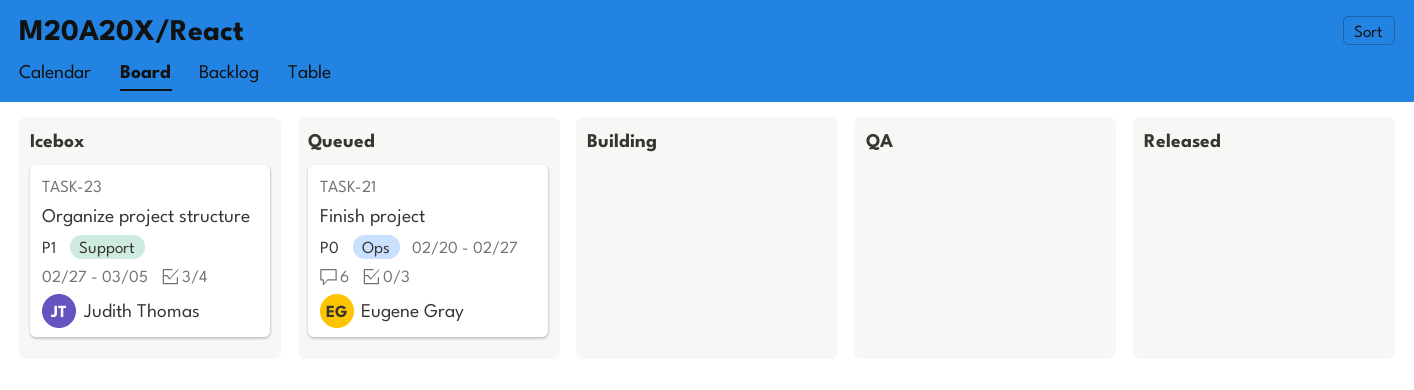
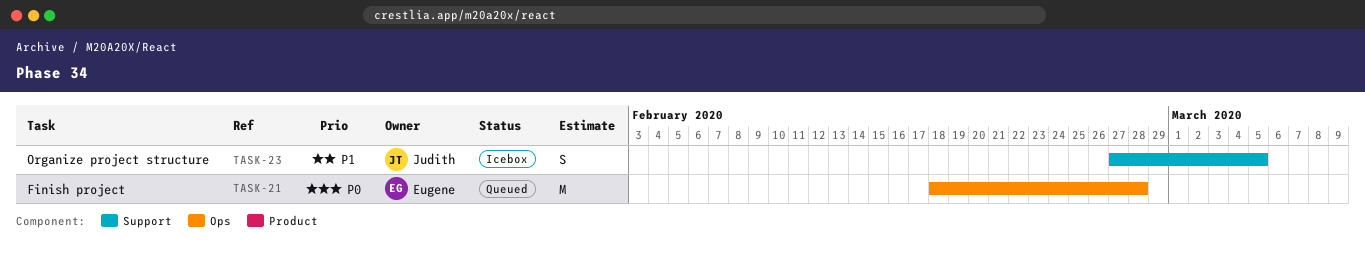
TASK-21, start: Feb 20 -> Feb 18
TASK-21, due: Feb 27 -> Feb 28

